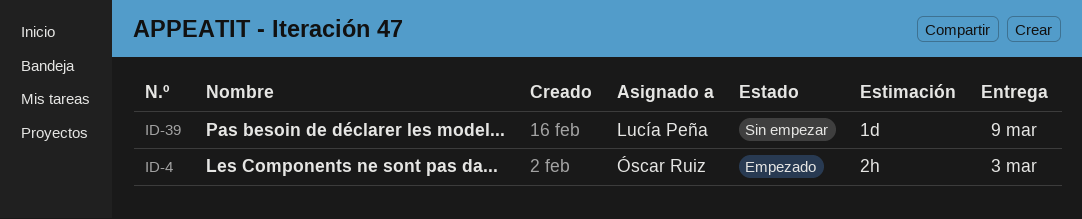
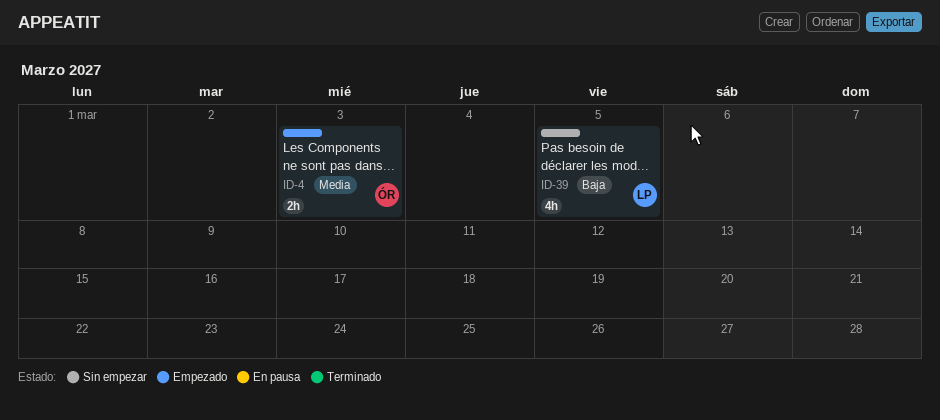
ID-39, estimate: 1d -> 4h
ID-39, due: Mar 9 -> Mar 5

